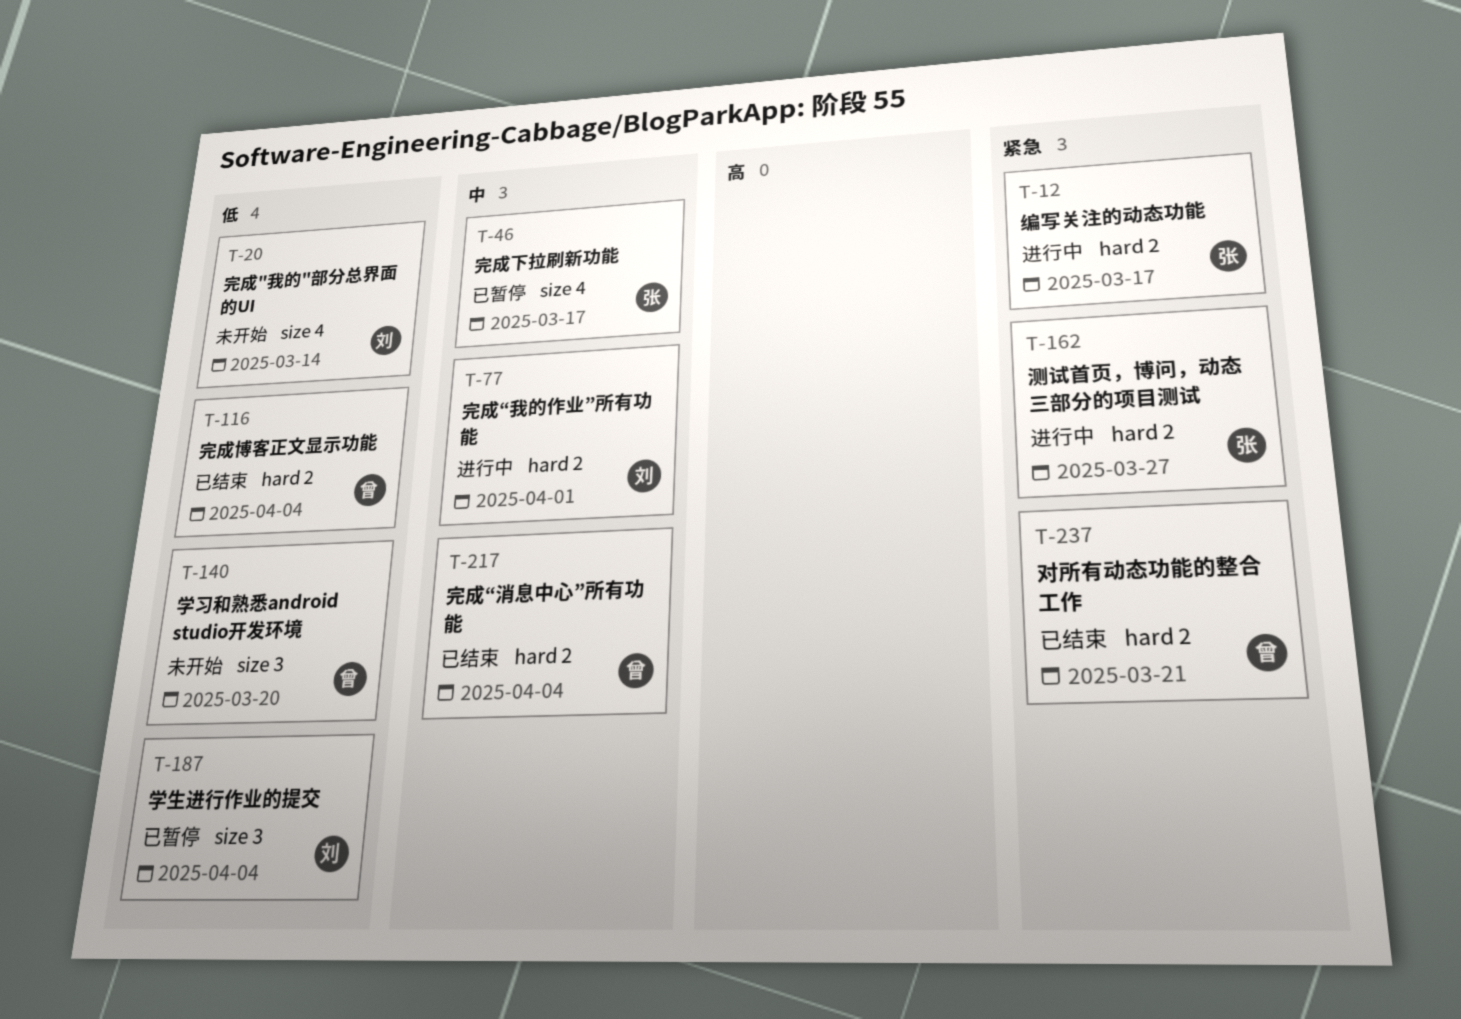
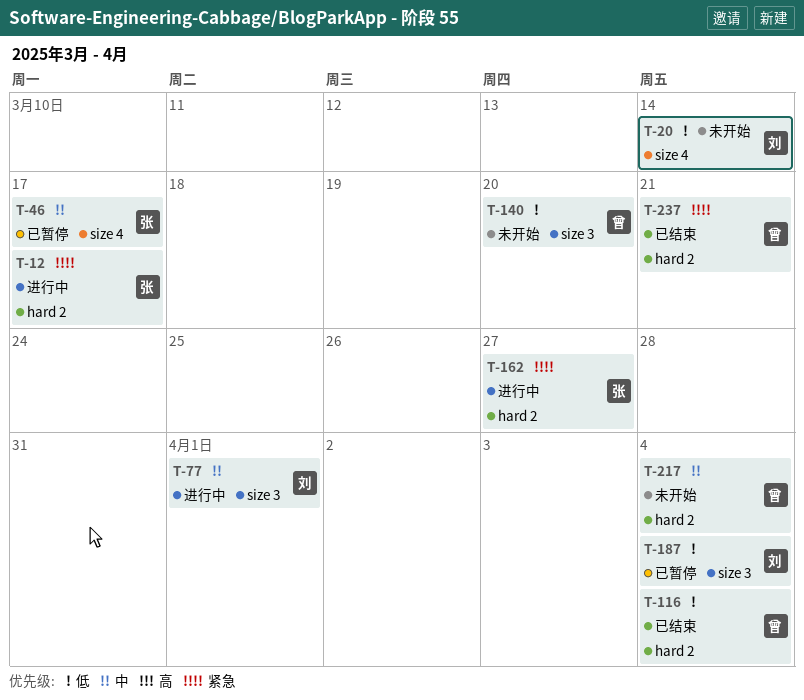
T-77, label: hard 2 -> size 3
T-217, status: 已结束 -> 未开始

